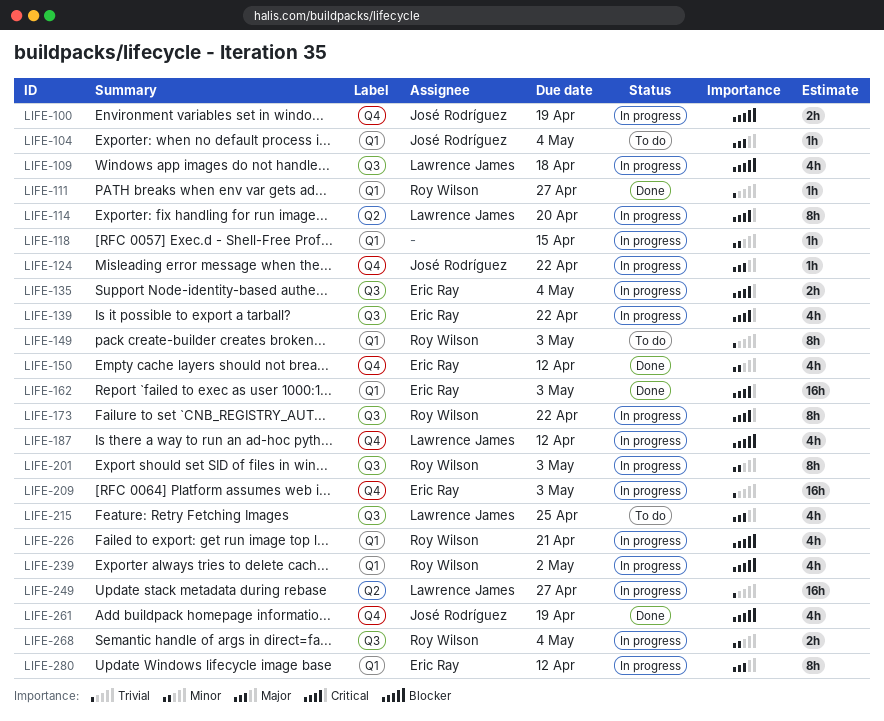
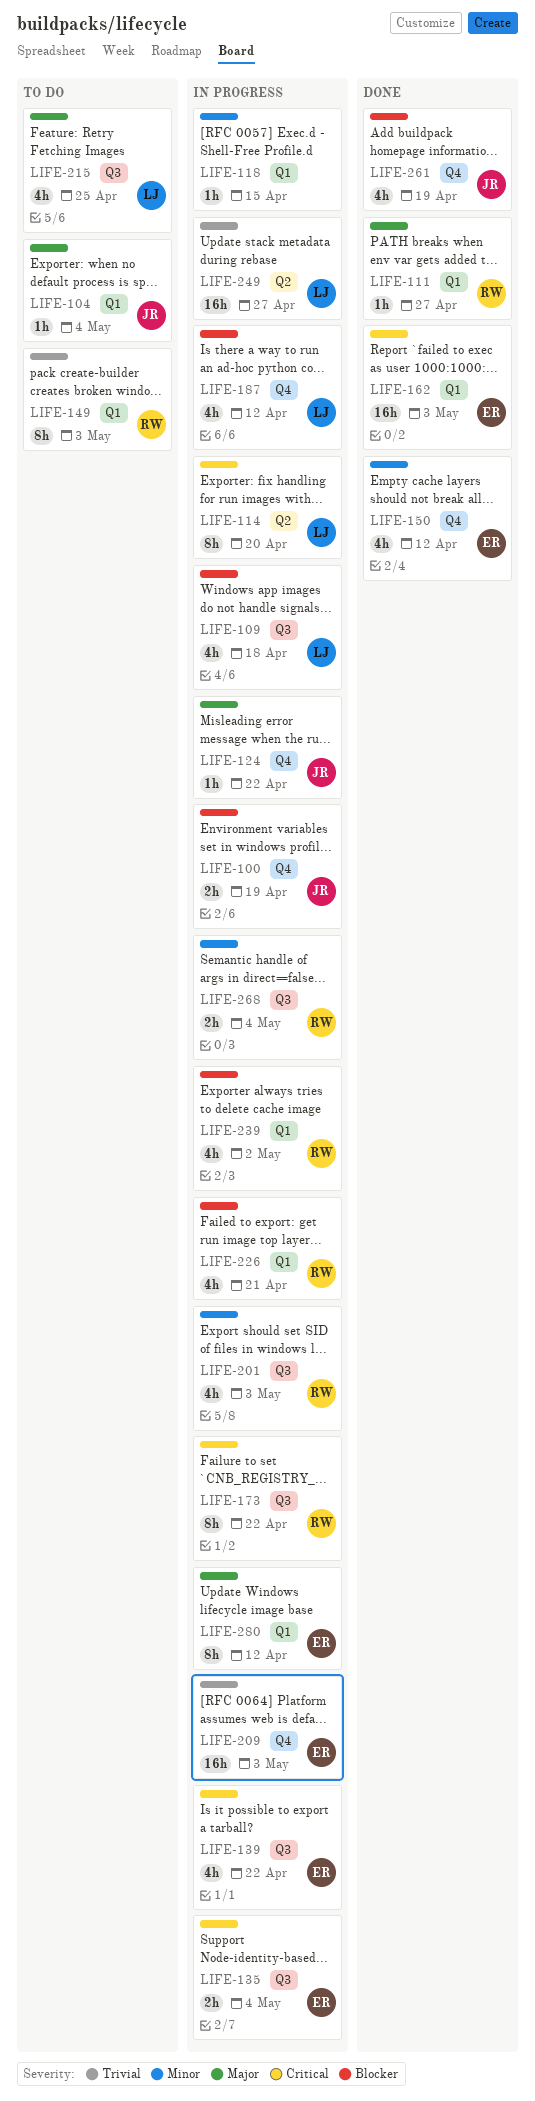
LIFE-111, priority: Trivial -> Major
LIFE-201, estimate: 8h -> 4h

